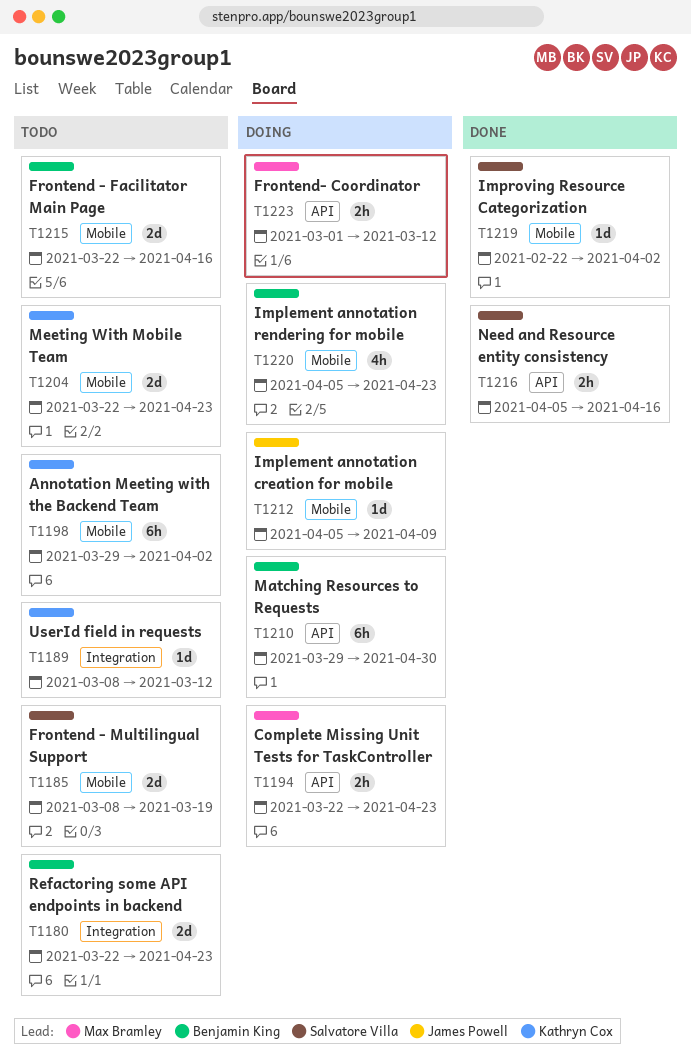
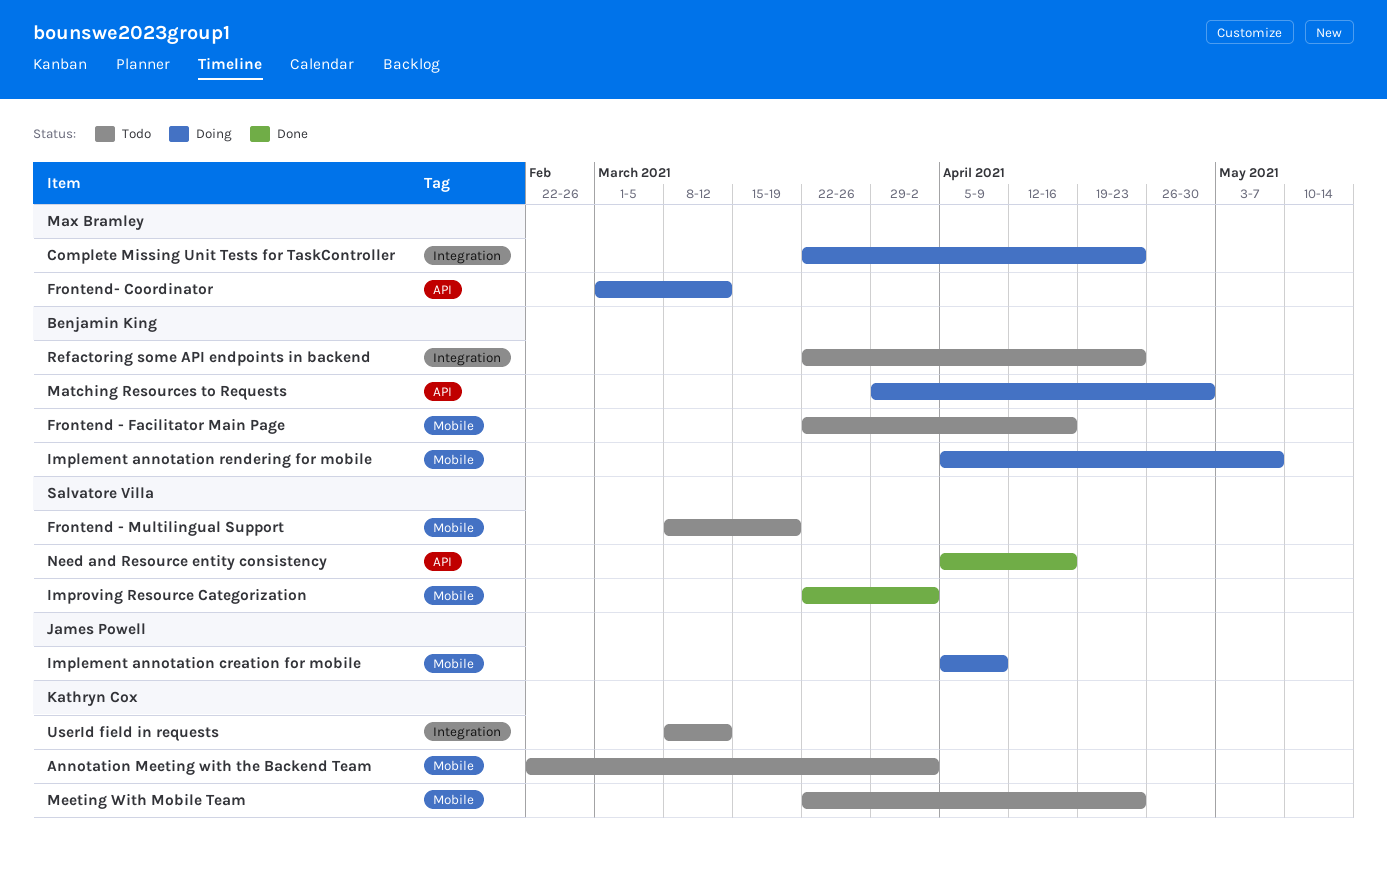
Annotation Meeting with the Backend Team, start: Mar 29 -> Feb 22
Complete Missing Unit Tests for TaskController, label: API -> Integration
Implement annotation rendering for mobile, due: Apr 23 -> May 7
Improving Resource Categorization, start: Feb 22 -> Mar 22

